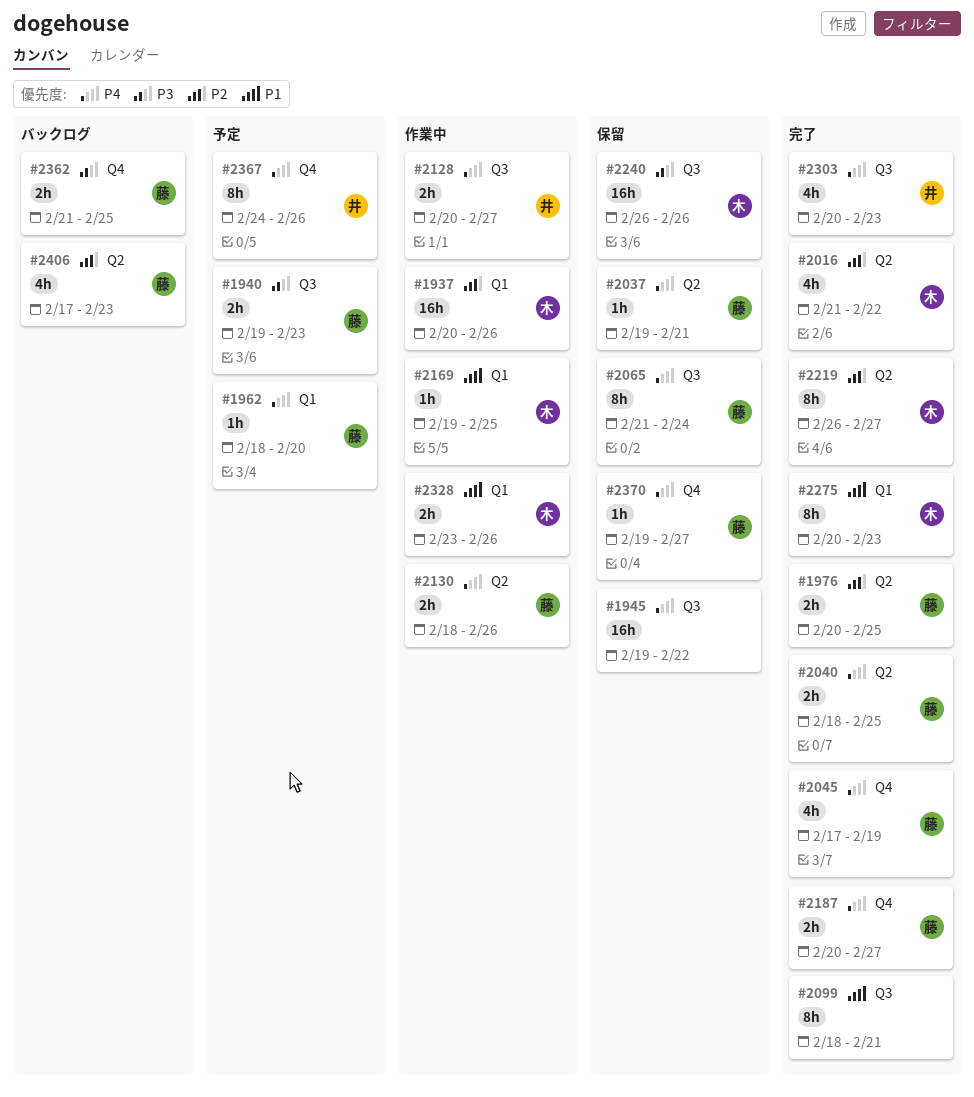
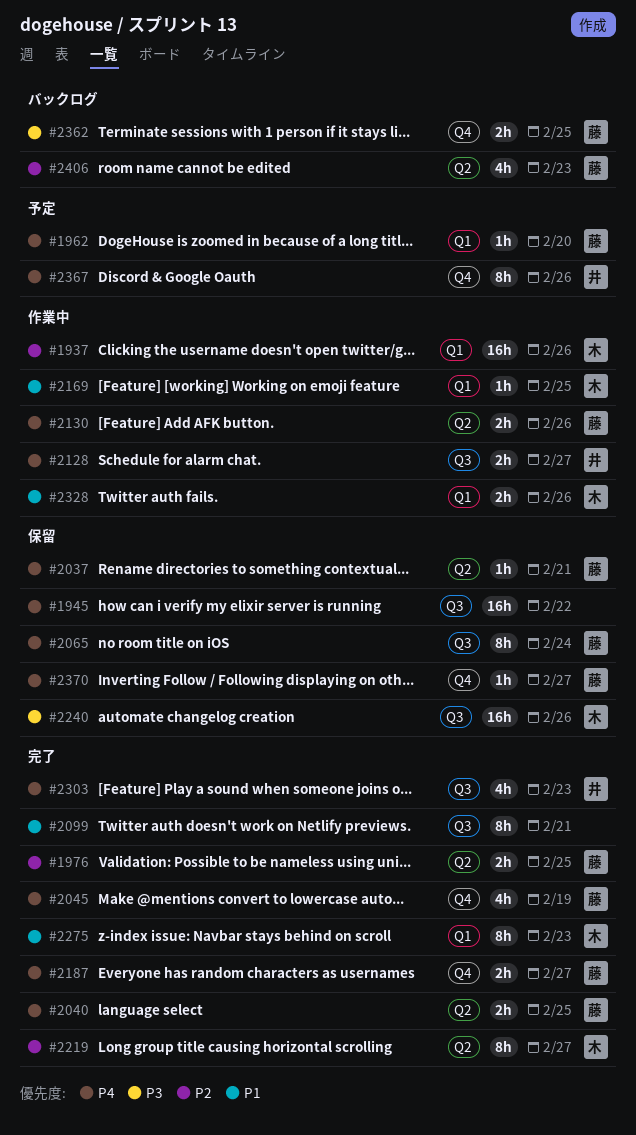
#1940: present -> none
#2016: present -> none

